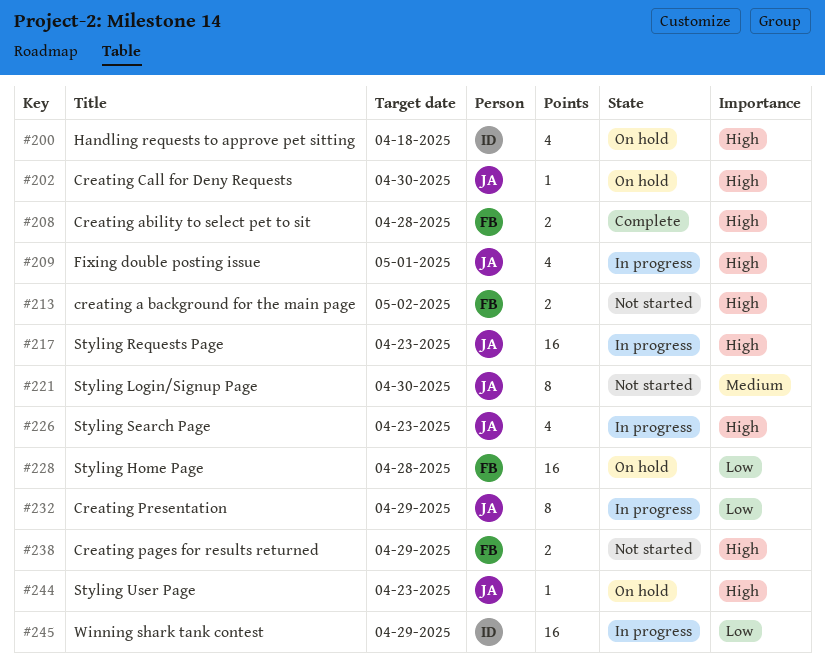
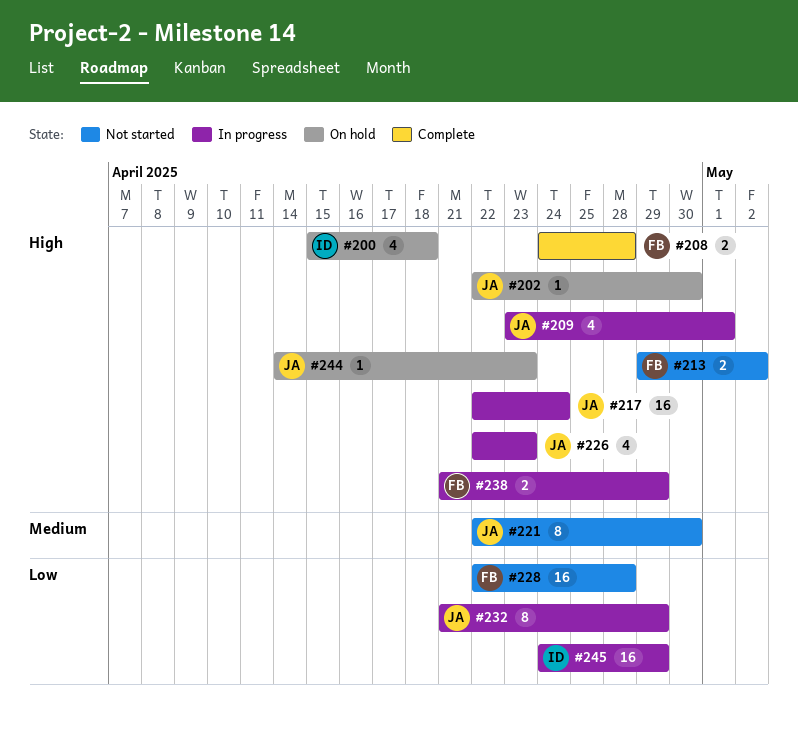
#217, due: Apr 23 -> Apr 24
#228, status: On hold -> Not started
#238, status: Not started -> In progress

